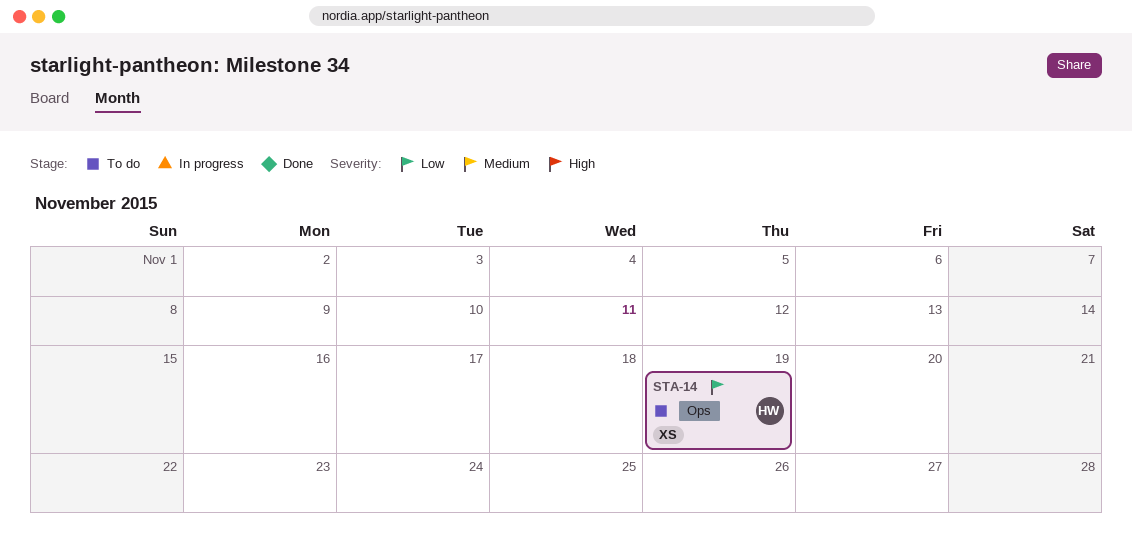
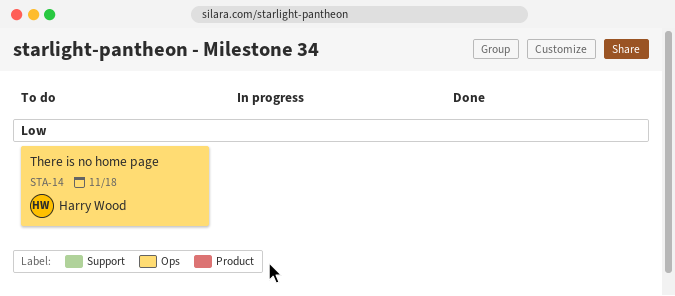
STA-14, due: Nov 19 -> Nov 18

